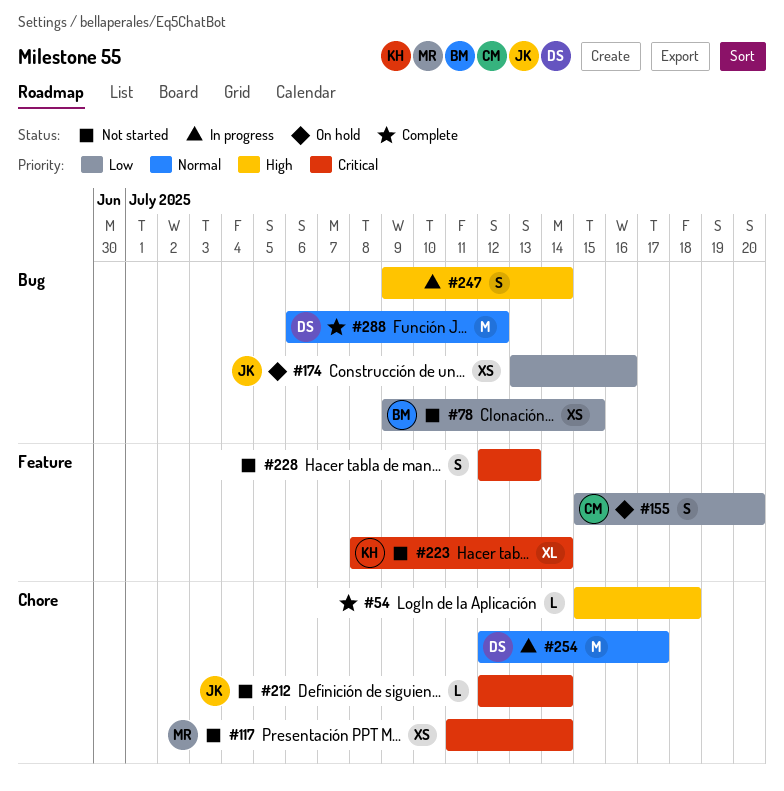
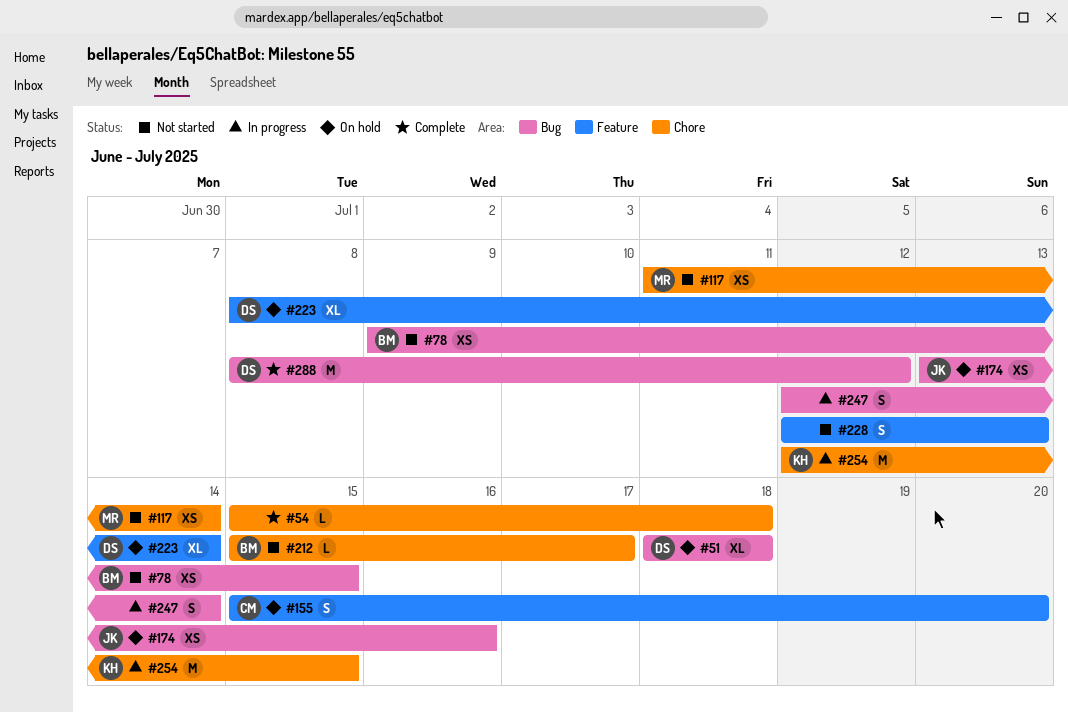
#51: none -> present
#212, owner: JK -> BM
#212, start: Jul 12 -> Jul 15
#212, due: Jul 14 -> Jul 17
#223, status: Not started -> On hold
#223, owner: KH -> DS
#247, start: Jul 9 -> Jul 12
#254, owner: DS -> KH
#254, due: Jul 17 -> Jul 15
#288, start: Jul 6 -> Jul 8

